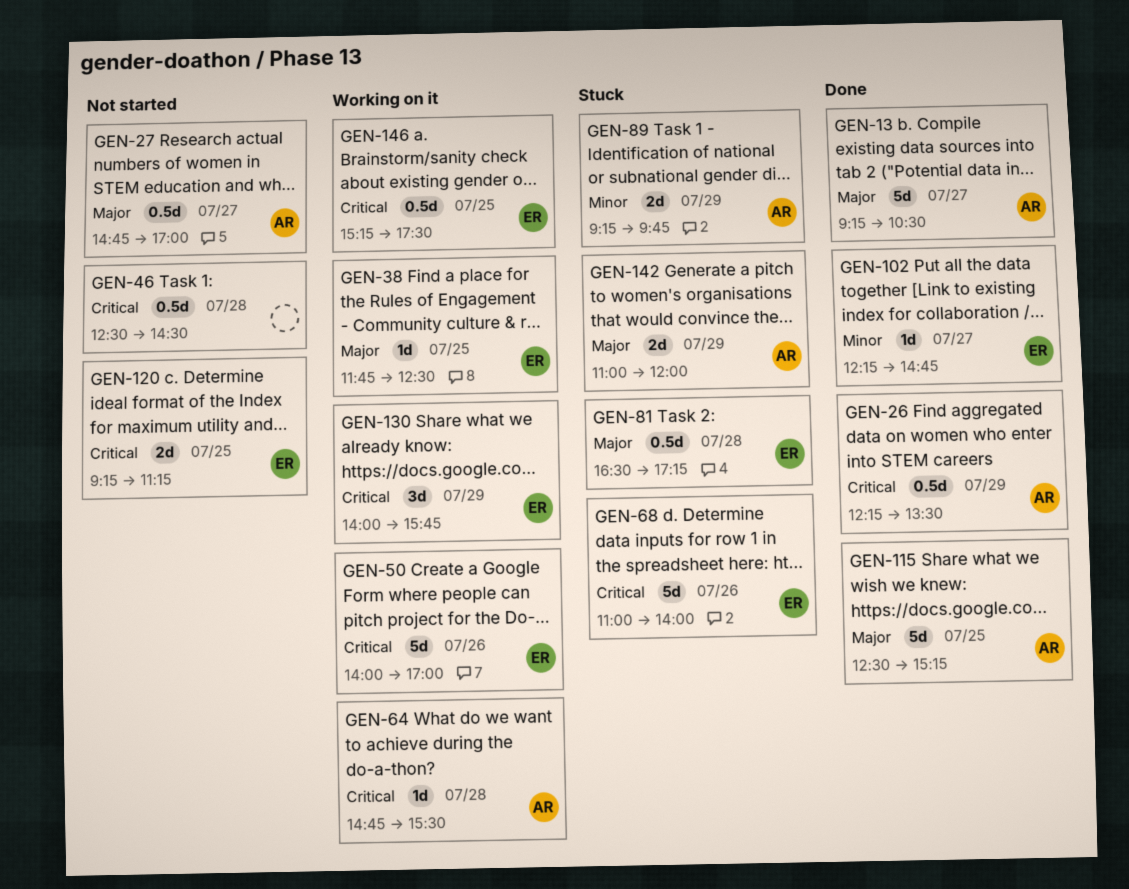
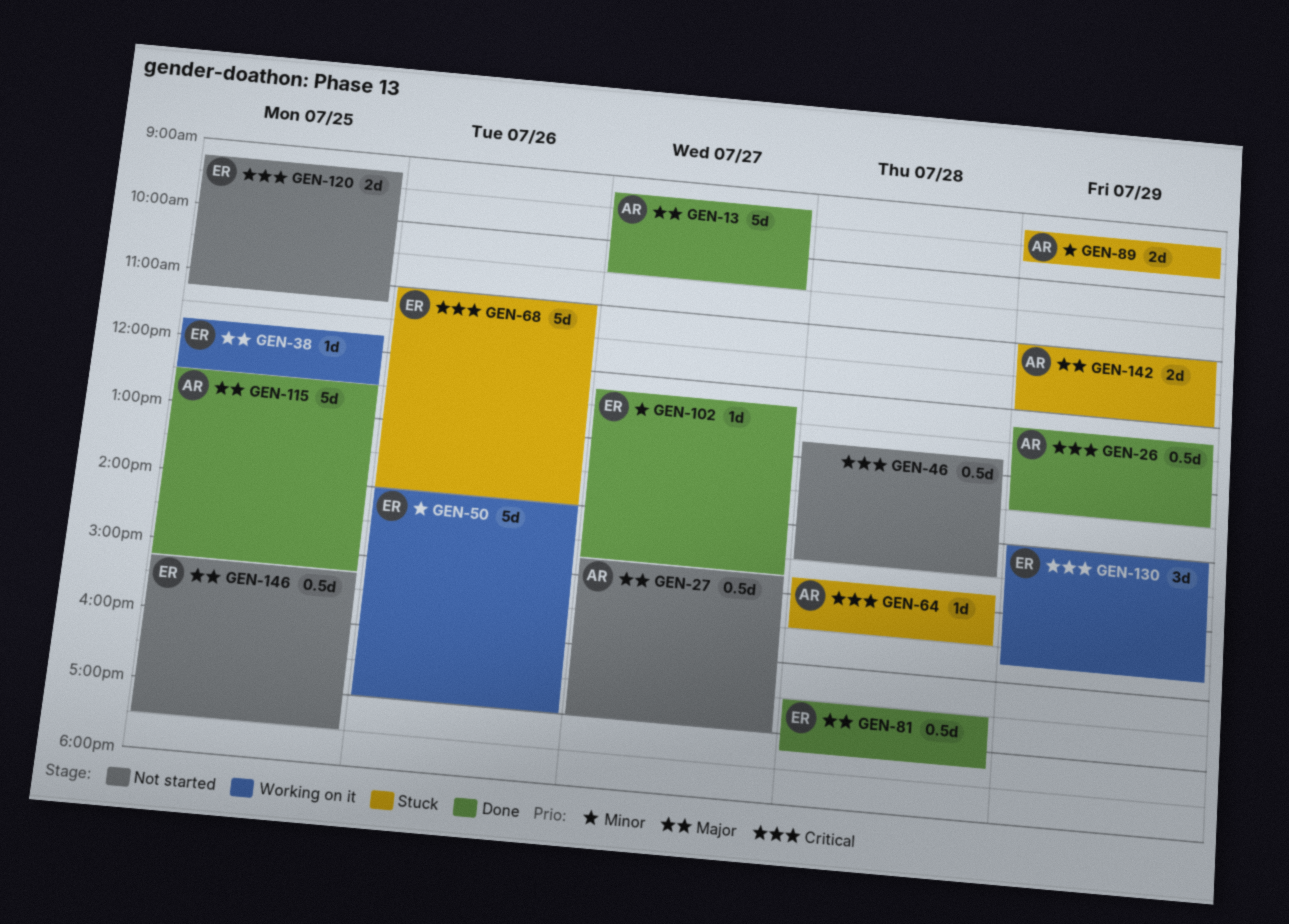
GEN-46, begins: 12:30 -> 12:45
GEN-50, priority: Critical -> Minor
GEN-64, status: Working on it -> Stuck
GEN-81, status: Stuck -> Done
GEN-146, status: Working on it -> Not started
GEN-146, priority: Critical -> Major

